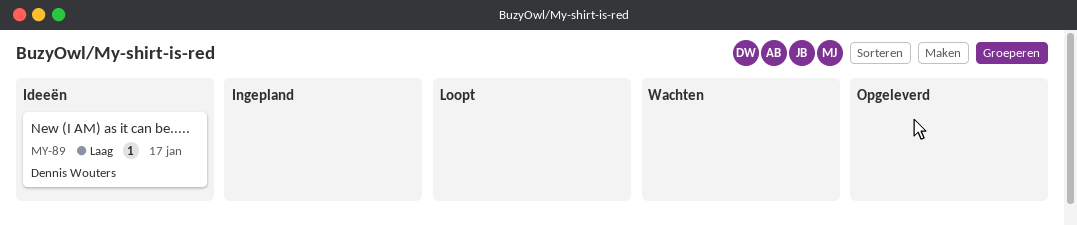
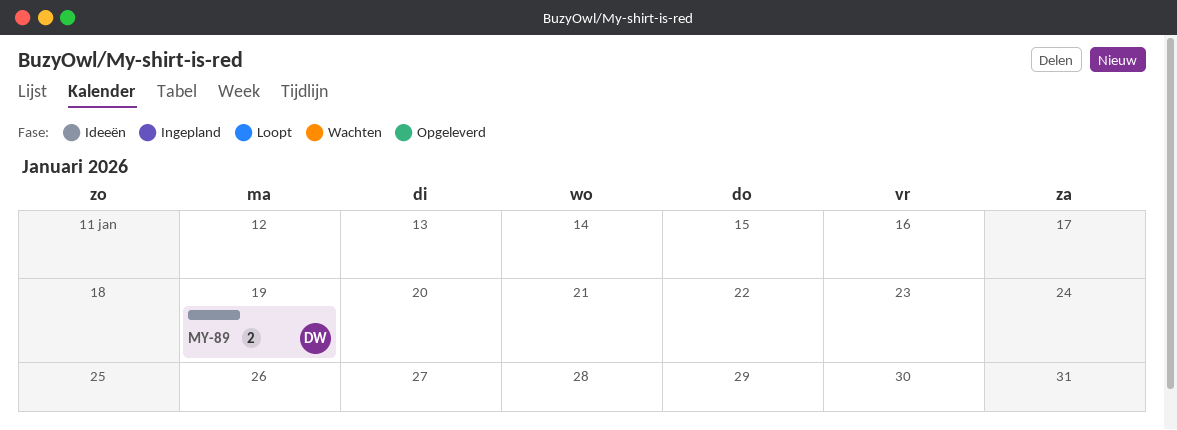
MY-89, estimate: 1 -> 2
MY-89, due: Jan 17 -> Jan 19

